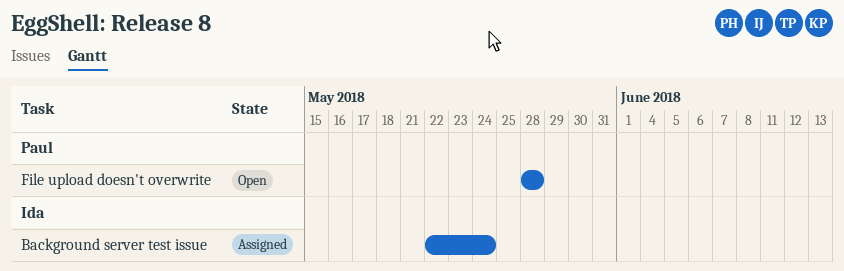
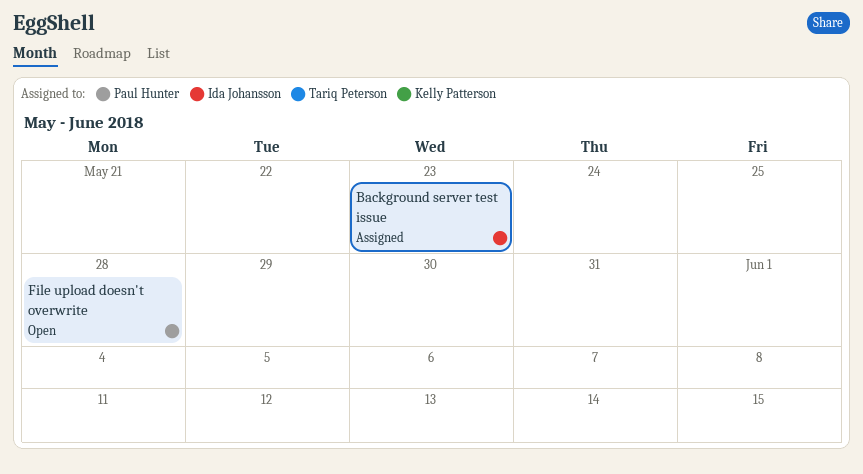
Background server test issue, due: May 24 -> May 23

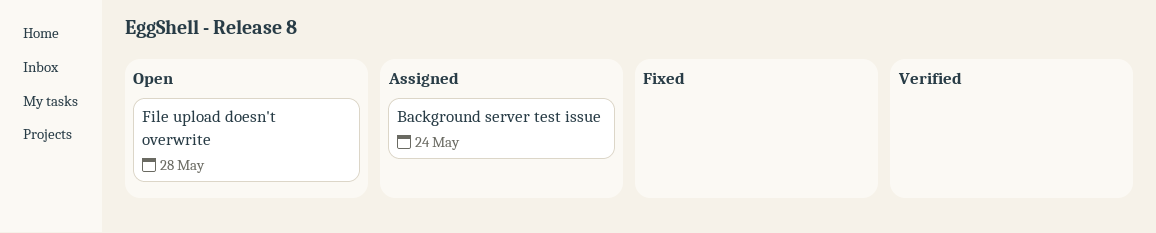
Background server test issue, due: May 23 -> May 24

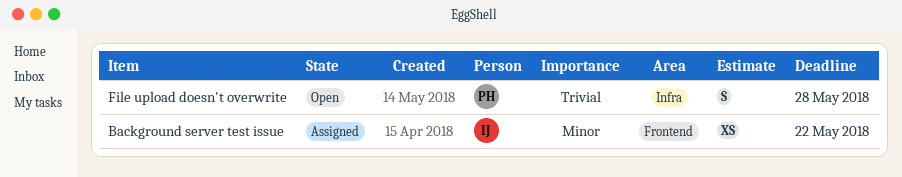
Background server test issue, due: May 24 -> May 22

